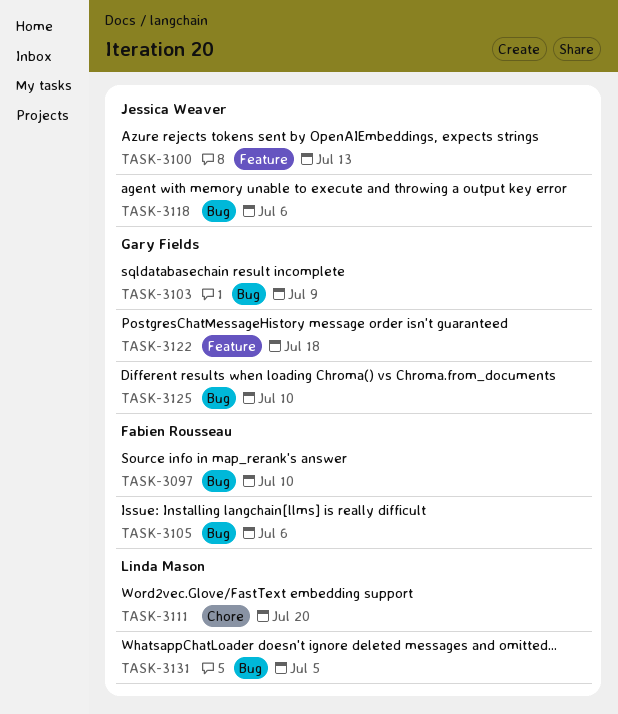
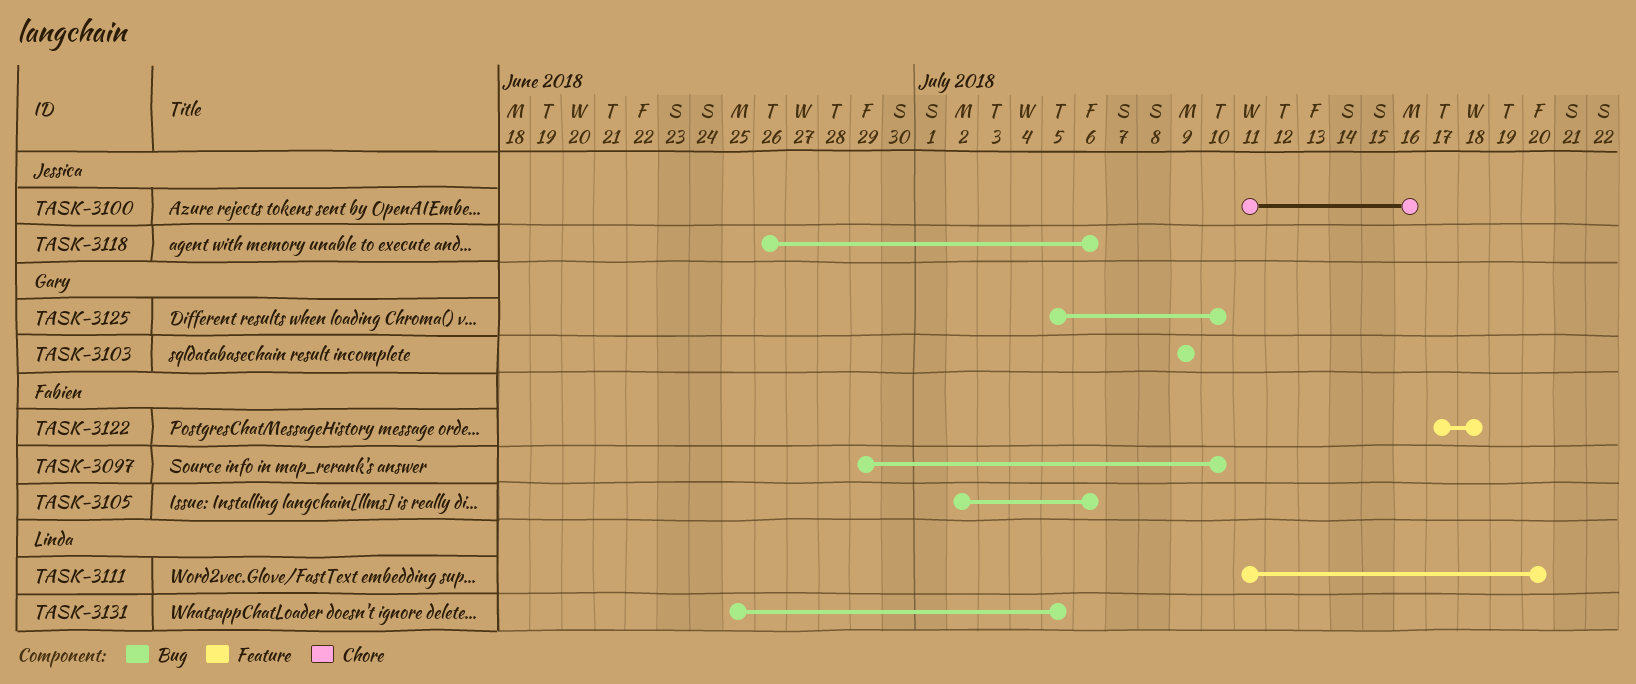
TASK-3100, label: Feature -> Chore
TASK-3100, due: Jul 13 -> Jul 16
TASK-3111, label: Chore -> Feature
TASK-3122, owner: Gary Fields -> Fabien Rousseau

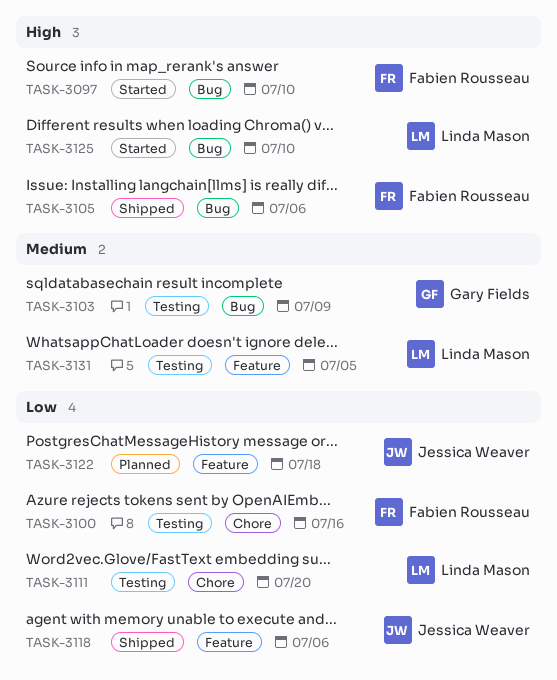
TASK-3100, owner: Jessica Weaver -> Fabien Rousseau
TASK-3111, label: Feature -> Chore
TASK-3118, label: Bug -> Feature
TASK-3122, owner: Fabien Rousseau -> Jessica Weaver
TASK-3125, owner: Gary Fields -> Linda Mason
TASK-3131, label: Bug -> Feature

